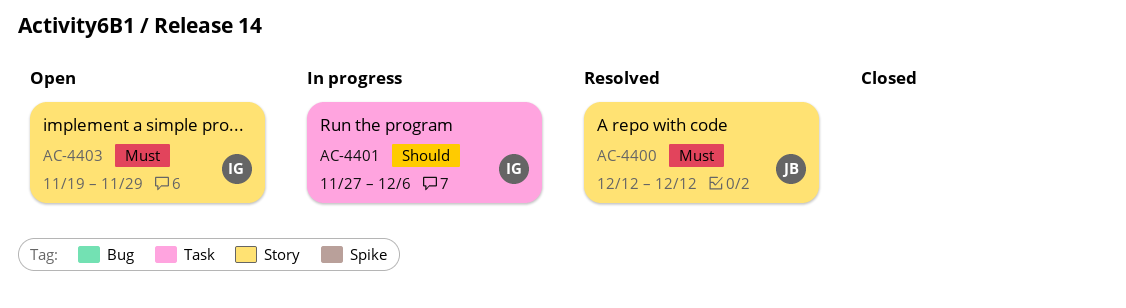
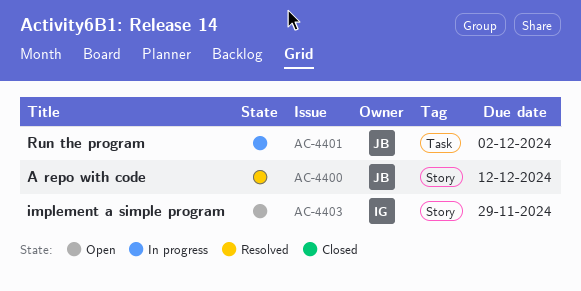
AC-4401, owner: IG -> JB
AC-4401, due: Dec 6 -> Dec 2

